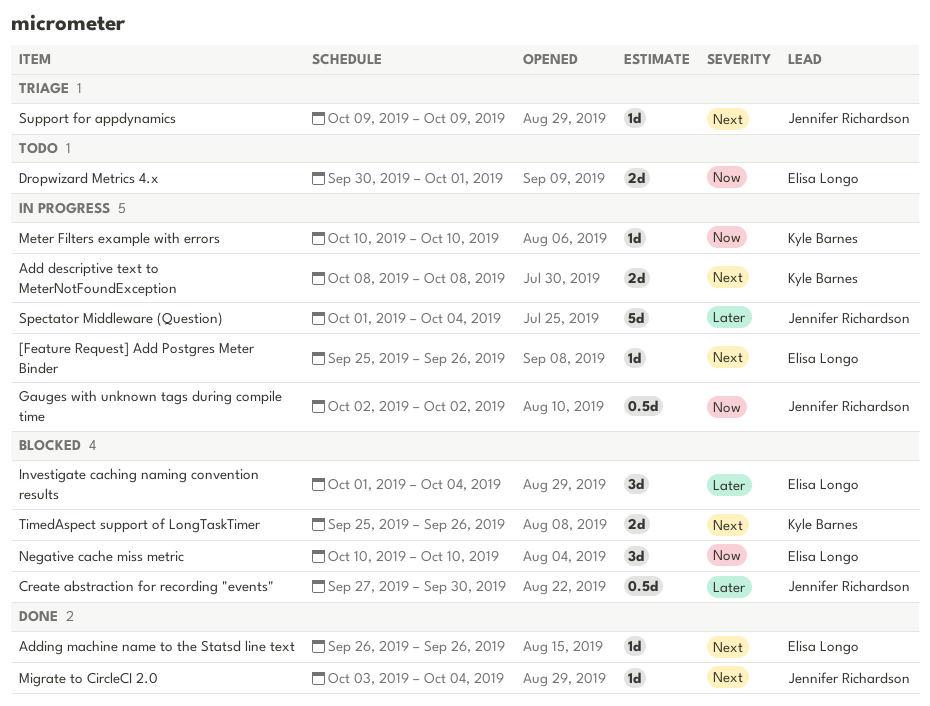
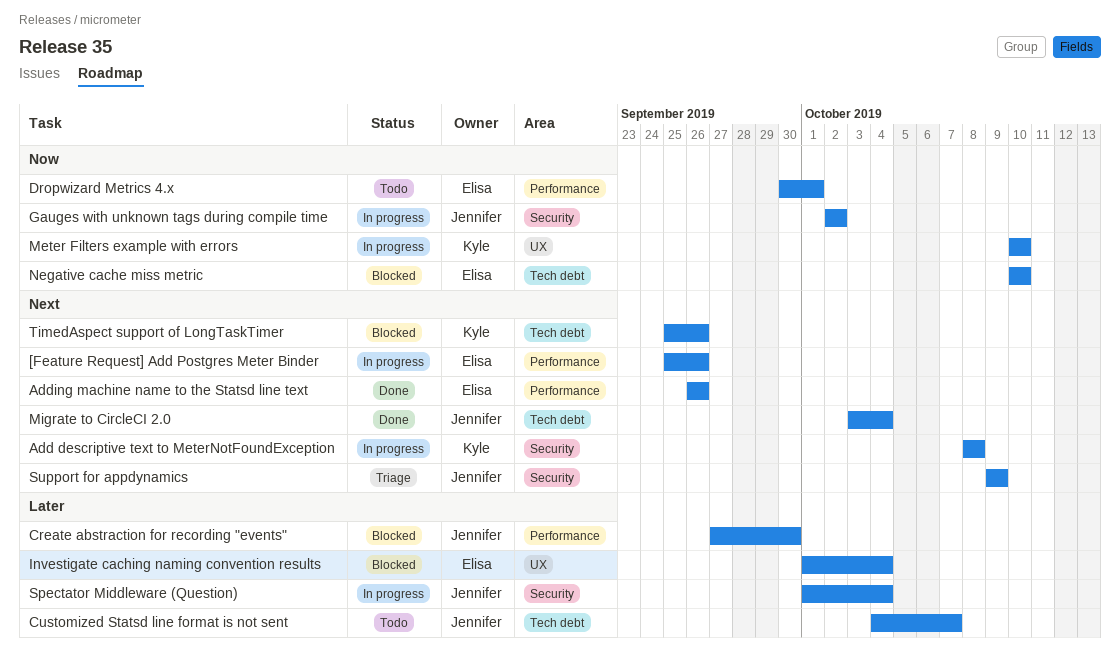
Customized Statsd line format is not sent: none -> present

